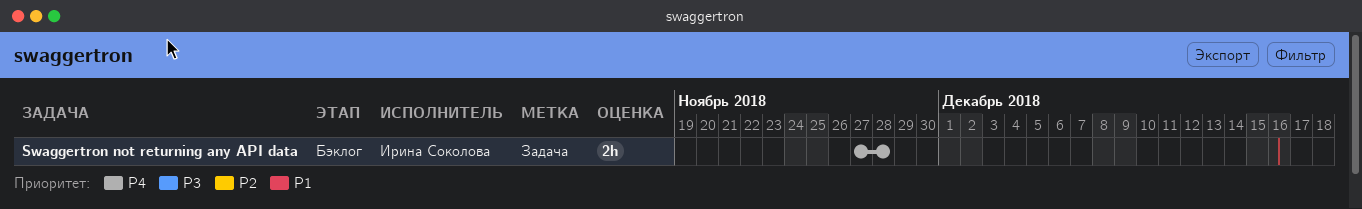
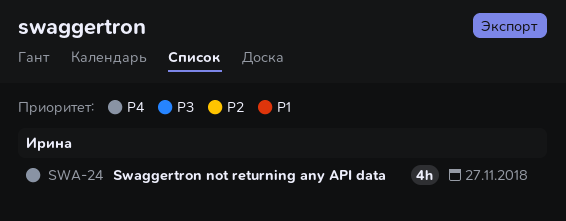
Swaggertron not returning any API data, estimate: 2h -> 4h
Swaggertron not returning any API data, due: Nov 28 -> Nov 27

